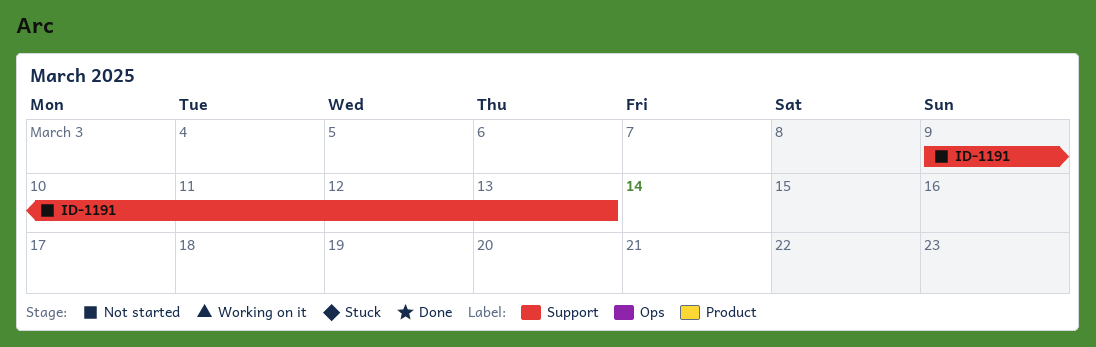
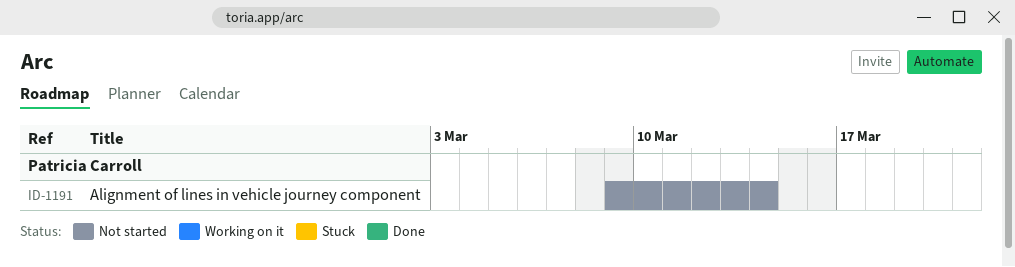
ID-1191, due: Mar 13 -> Mar 14

